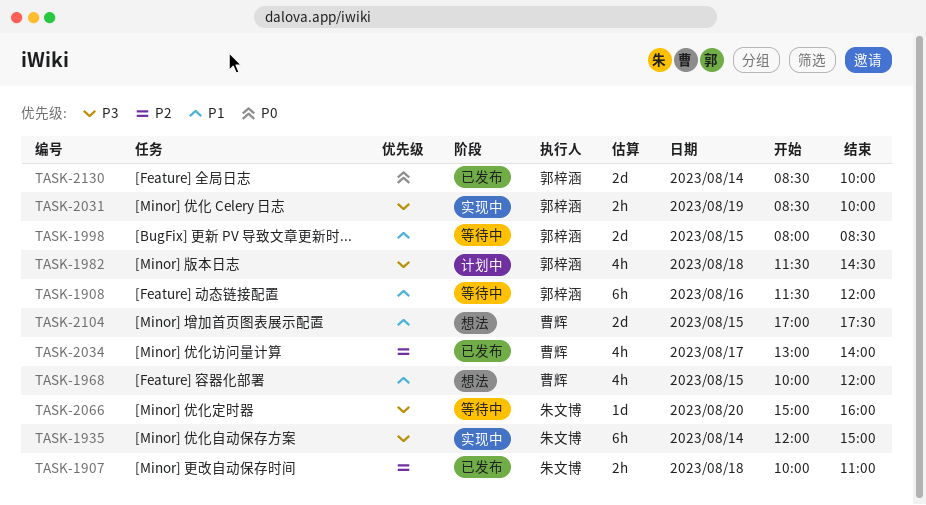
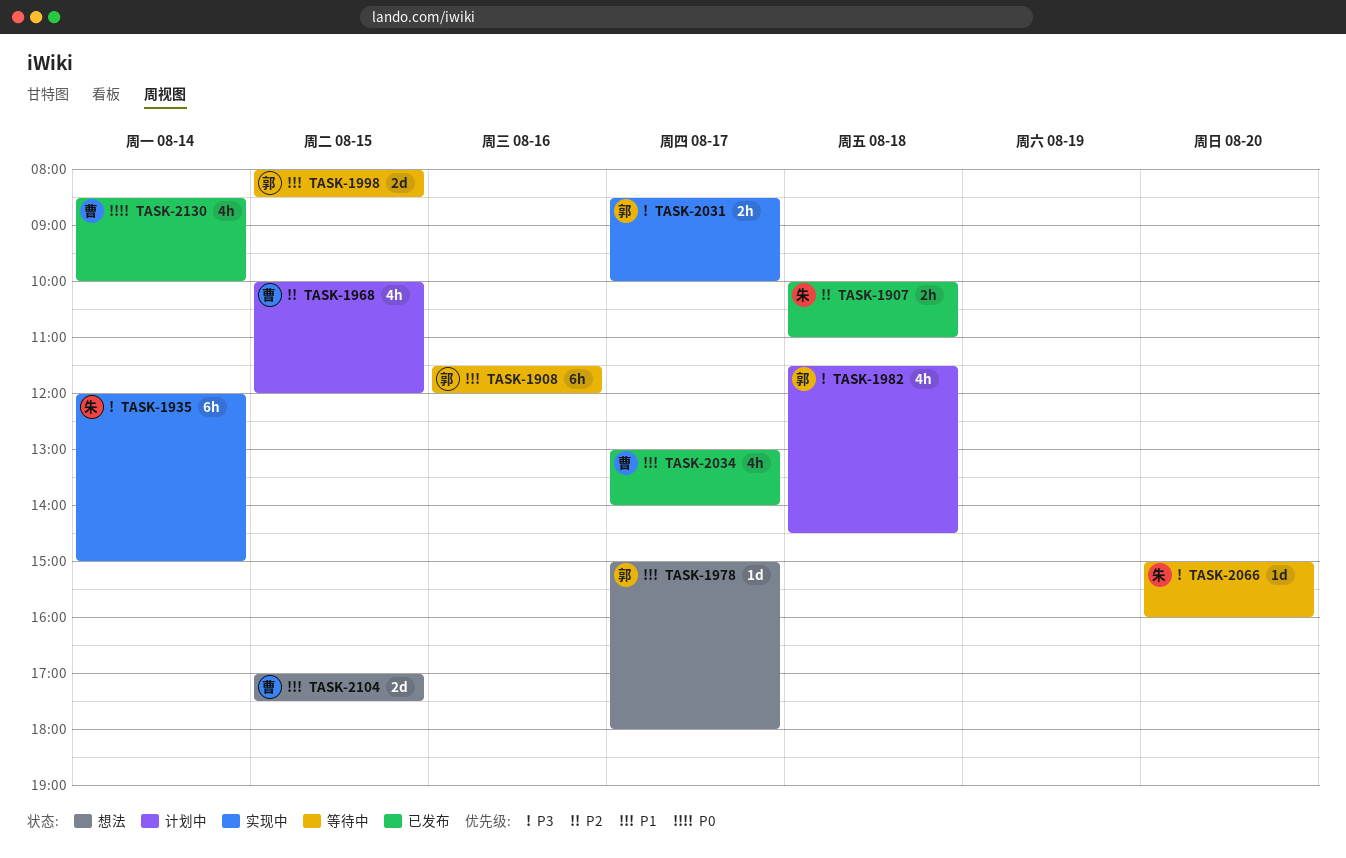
TASK-1968, status: 想法 -> 计划中
TASK-1968, priority: P1 -> P2
TASK-1978: none -> present
TASK-2031, day: Aug 19 -> Aug 17
TASK-2034, priority: P2 -> P1
TASK-2130, owner: 郭梓涵 -> 曹辉
TASK-2130, estimate: 2d -> 4h

